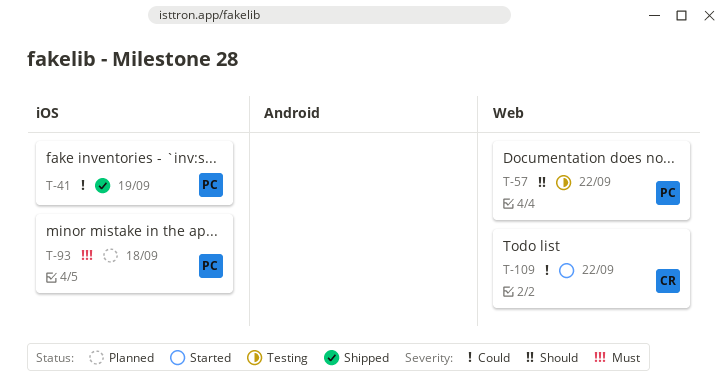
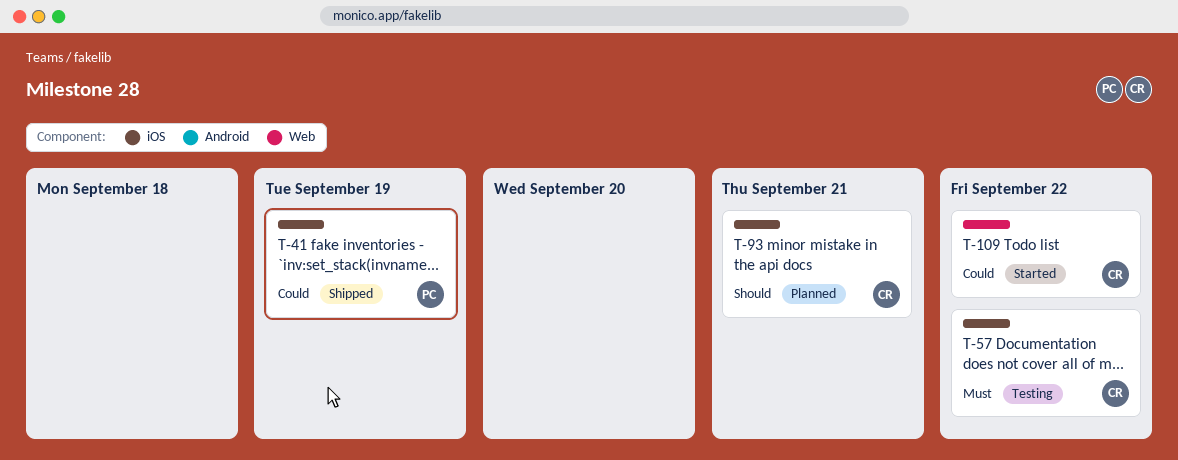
T-57, owner: PC -> CR
T-57, priority: Should -> Must
T-57, label: Web -> iOS
T-93, owner: PC -> CR
T-93, priority: Must -> Should
T-93, due: Sep 18 -> Sep 21

